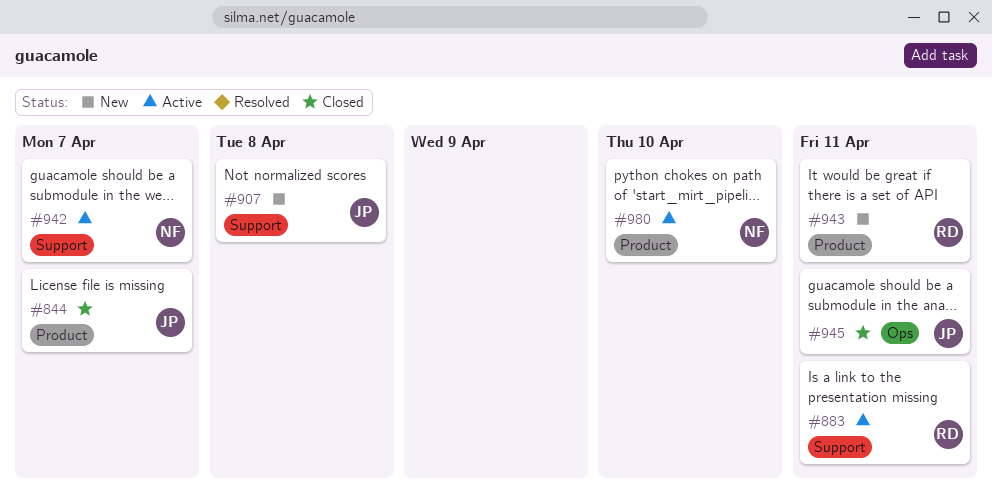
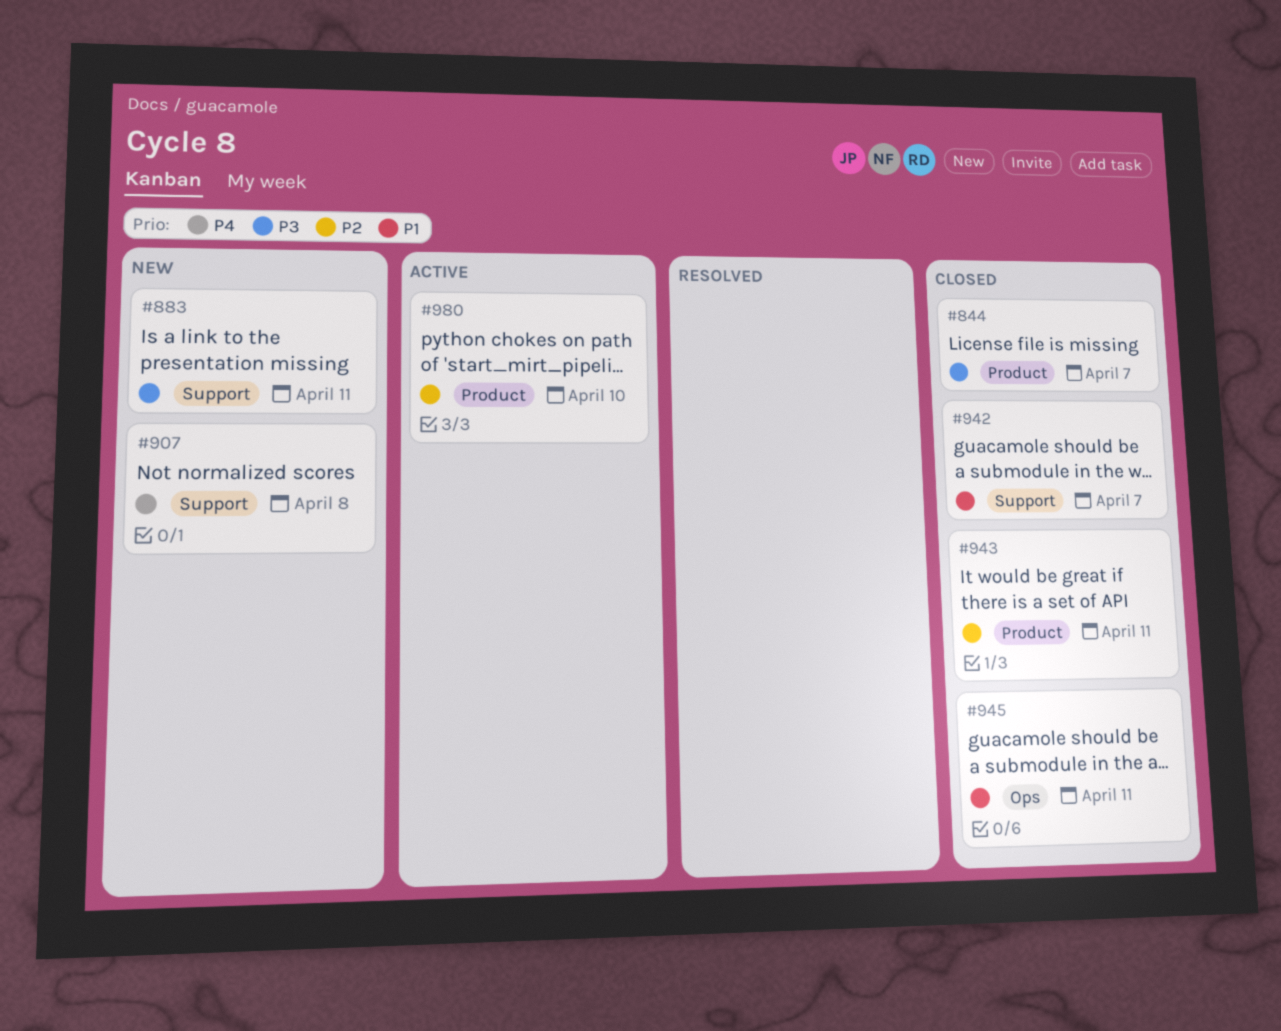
#883, status: Active -> New
#942, status: Active -> Closed
#943, status: New -> Closed

